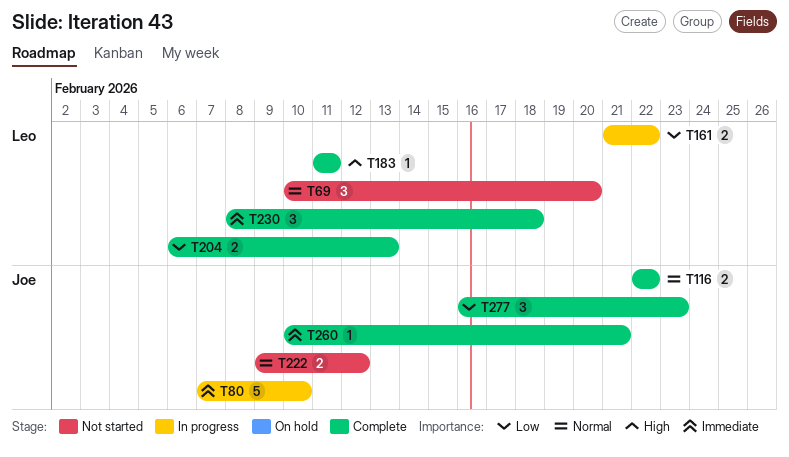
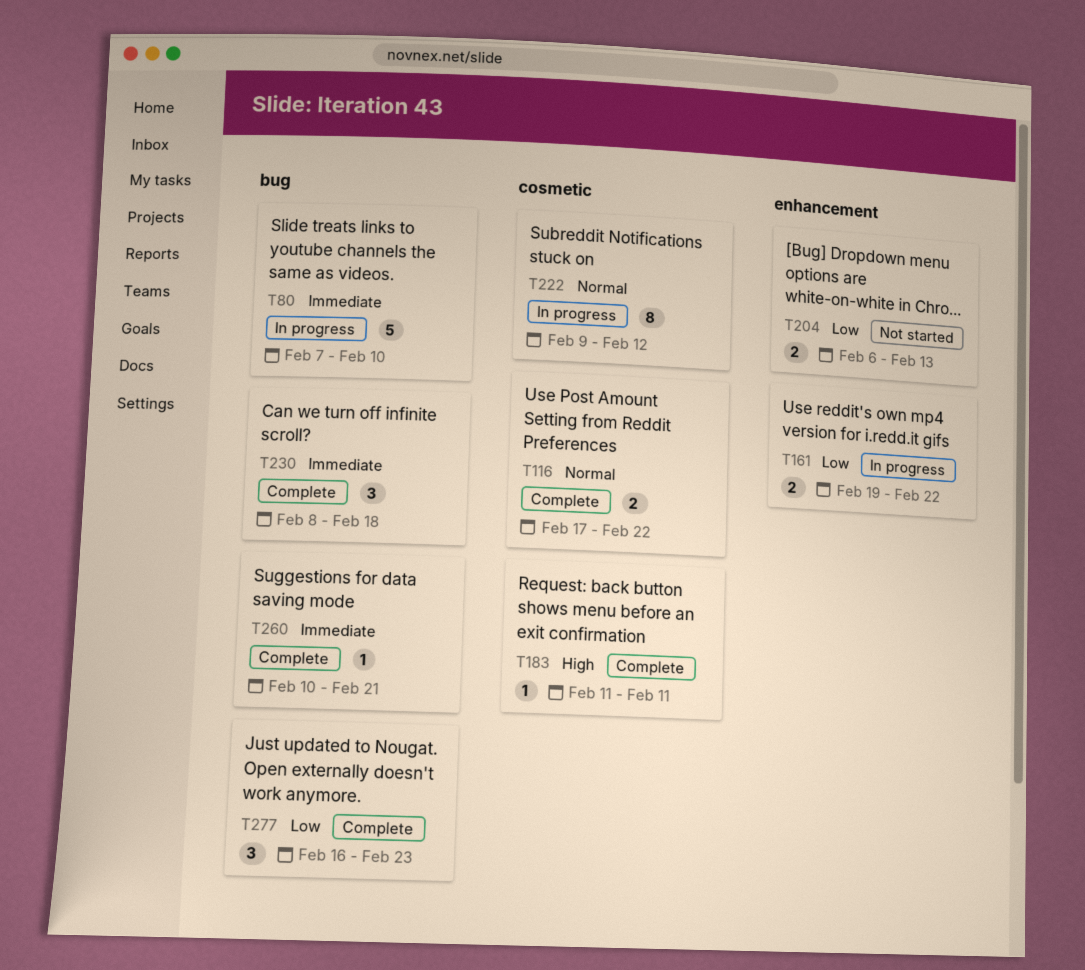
T69: present -> none
T116, start: Feb 22 -> Feb 17
T161, start: Feb 21 -> Feb 19
T204, status: Complete -> Not started
T222, status: Not started -> In progress
T222, estimate: 2 -> 8

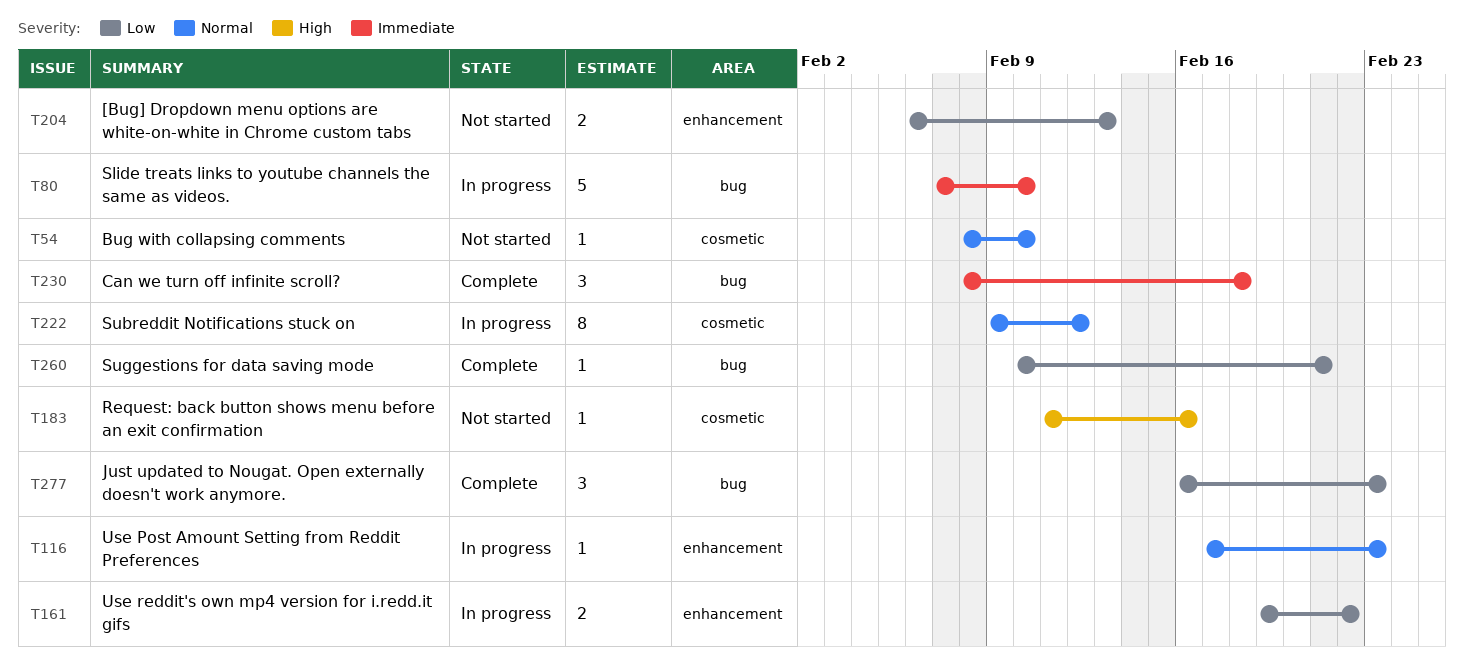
T54: none -> present
T116, status: Complete -> In progress
T116, label: cosmetic -> enhancement
T116, estimate: 2 -> 1
T116, due: Feb 22 -> Feb 23
T183, status: Complete -> Not started
T183, due: Feb 11 -> Feb 16
T260, priority: Immediate -> Low

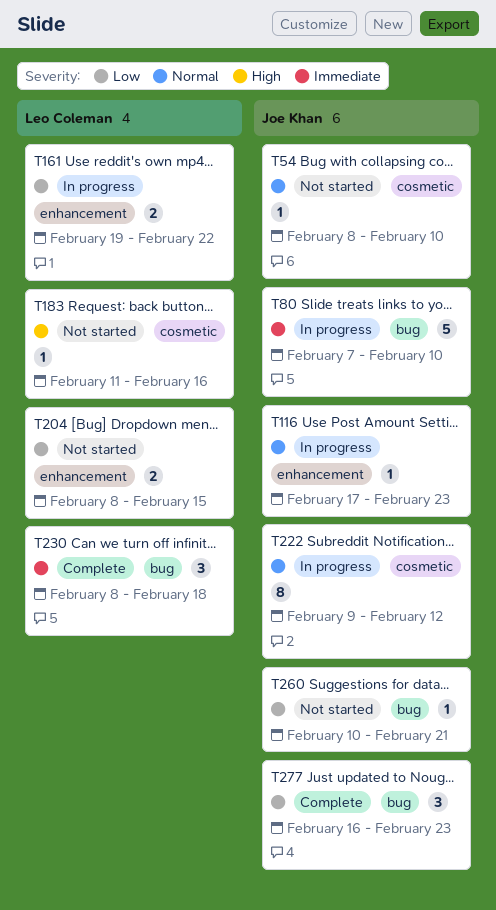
T204, start: Feb 6 -> Feb 8
T204, due: Feb 13 -> Feb 15
T260, status: Complete -> Not started

